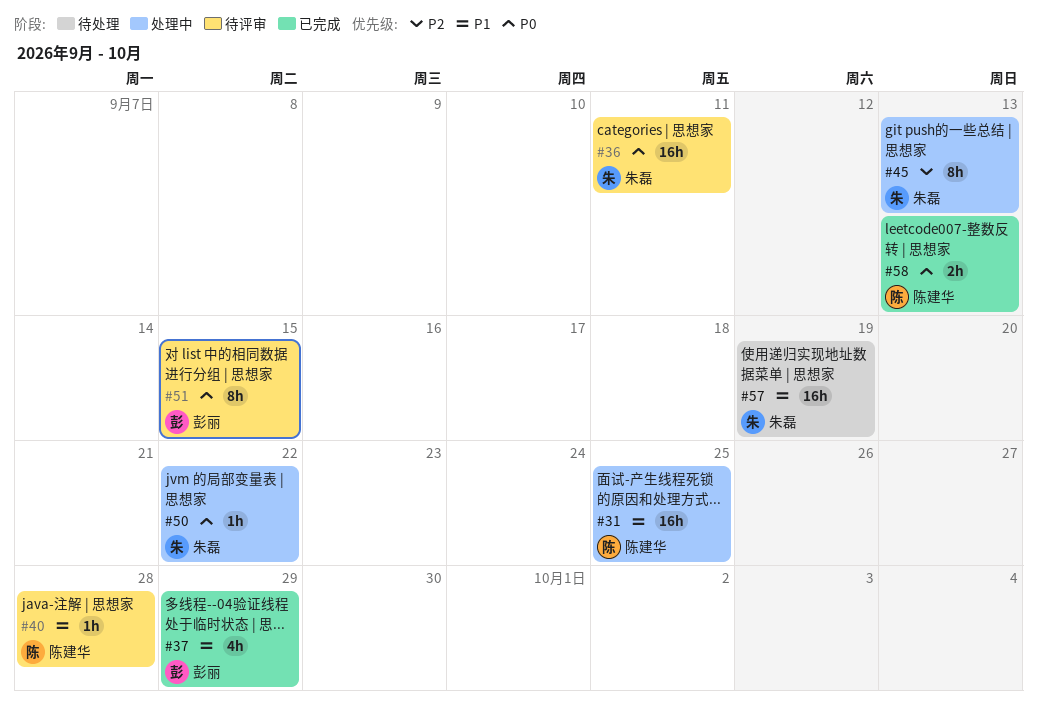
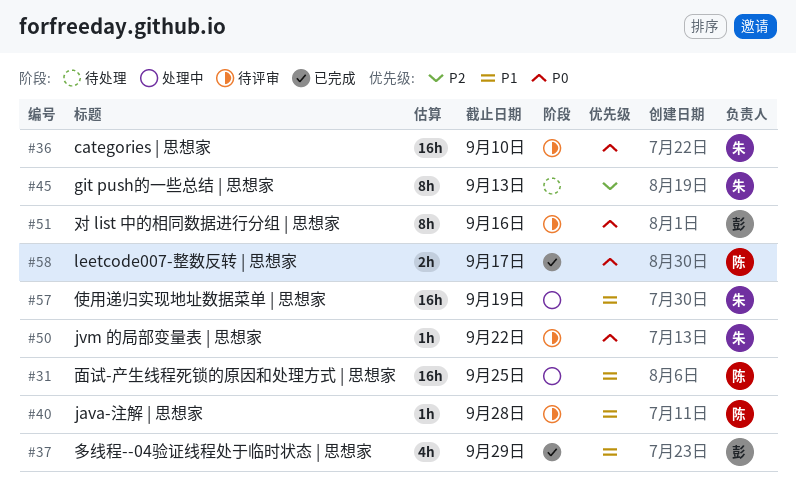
#36, due: Sep 11 -> Sep 10
#45, status: 处理中 -> 待处理
#50, status: 处理中 -> 待评审
#51, due: Sep 15 -> Sep 16
#57, status: 待处理 -> 处理中
#58, due: Sep 13 -> Sep 17

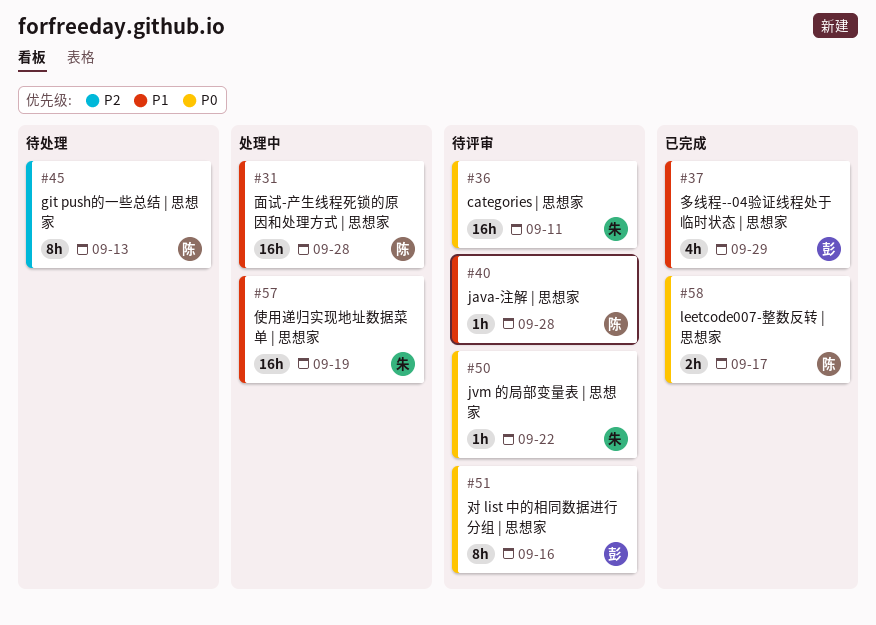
#31, due: Sep 25 -> Sep 28
#36, due: Sep 10 -> Sep 11
#45, owner: 朱 -> 陈

